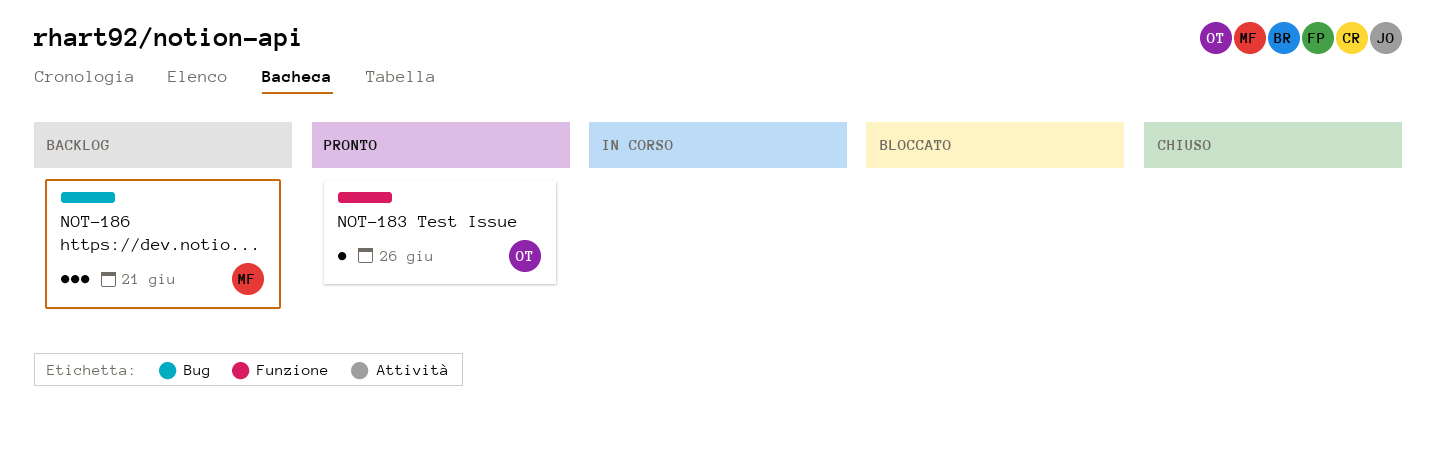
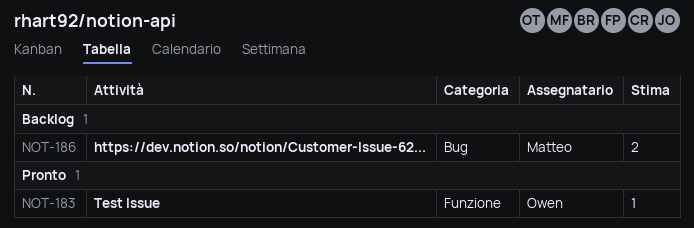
NOT-186, estimate: 3 -> 2

